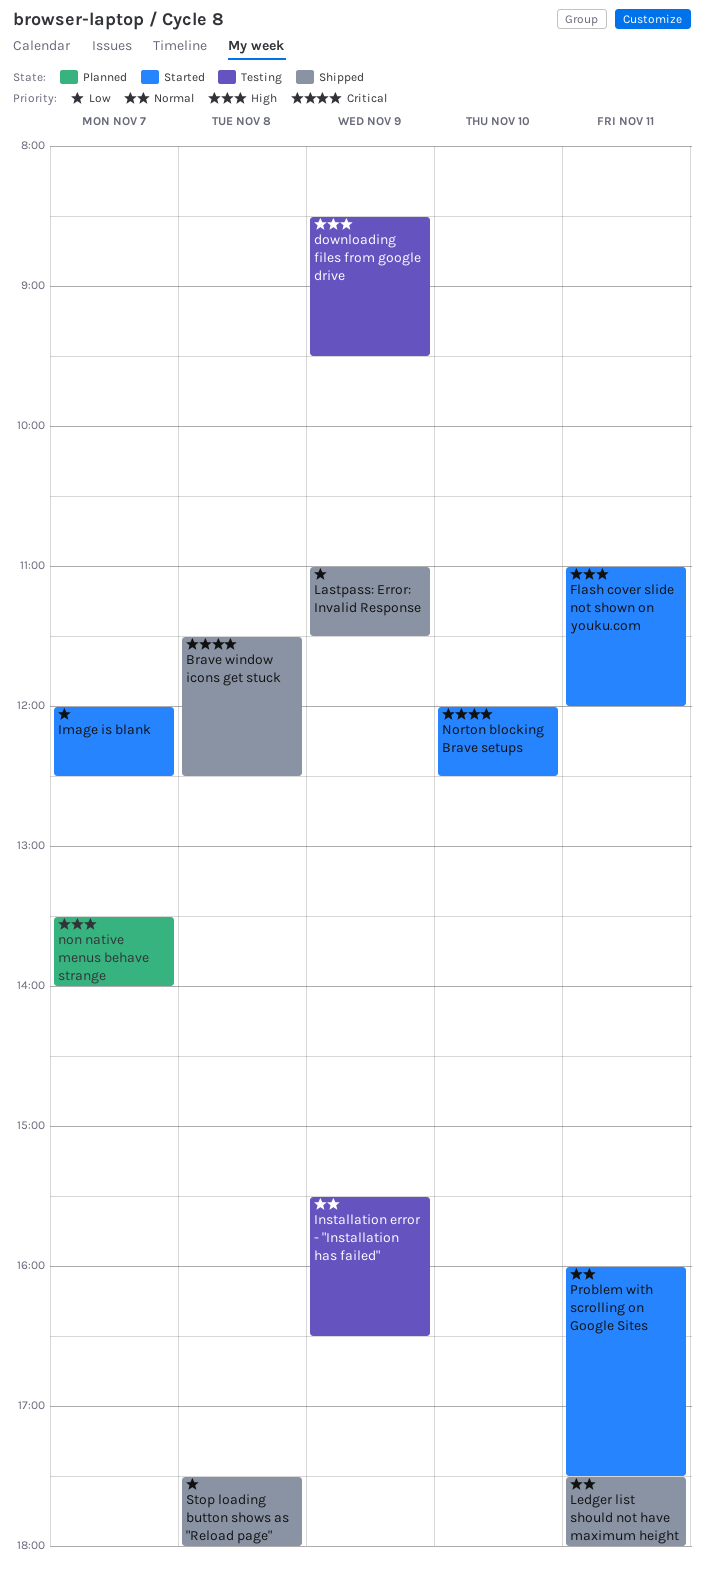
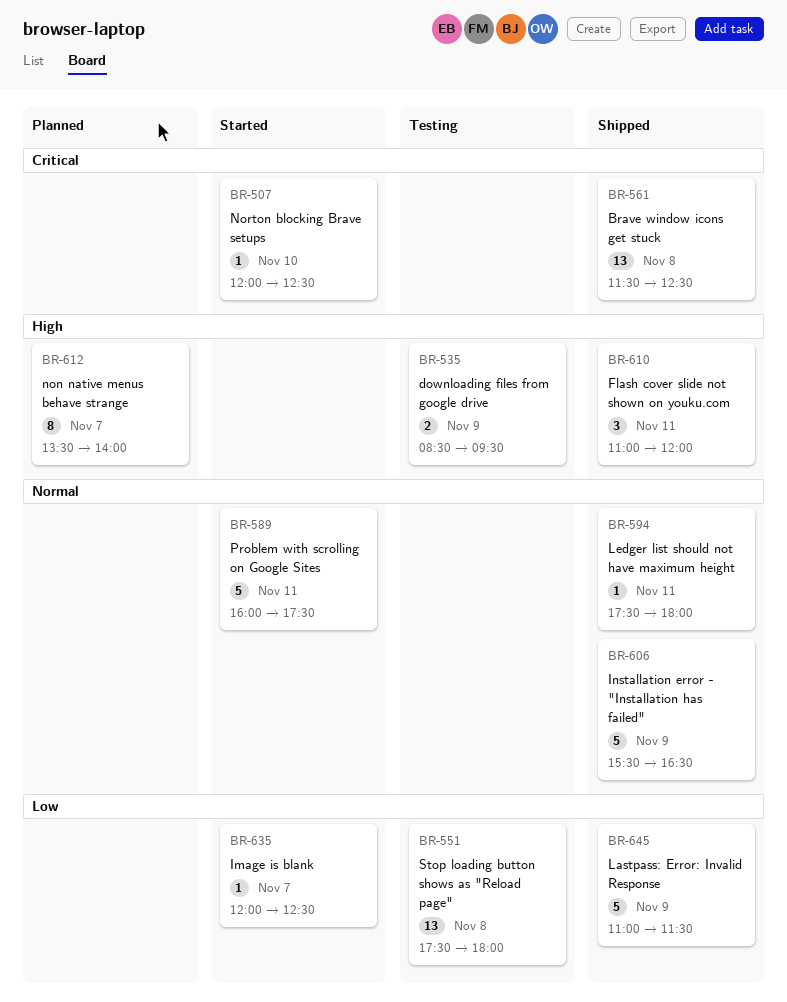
Flash cover slide not shown on youku.com, status: Started -> Shipped
Installation error - "Installation has failed", status: Testing -> Shipped
Stop loading button shows as "Reload page", status: Shipped -> Testing

